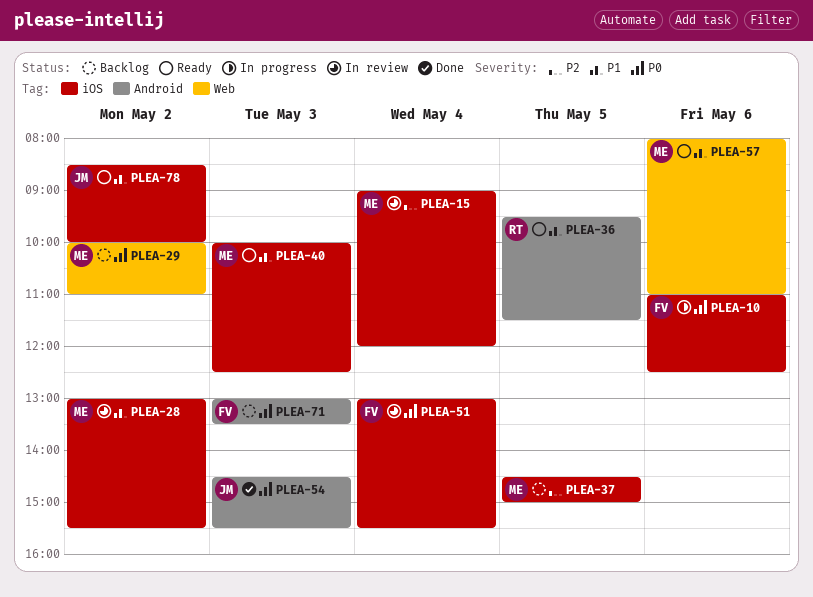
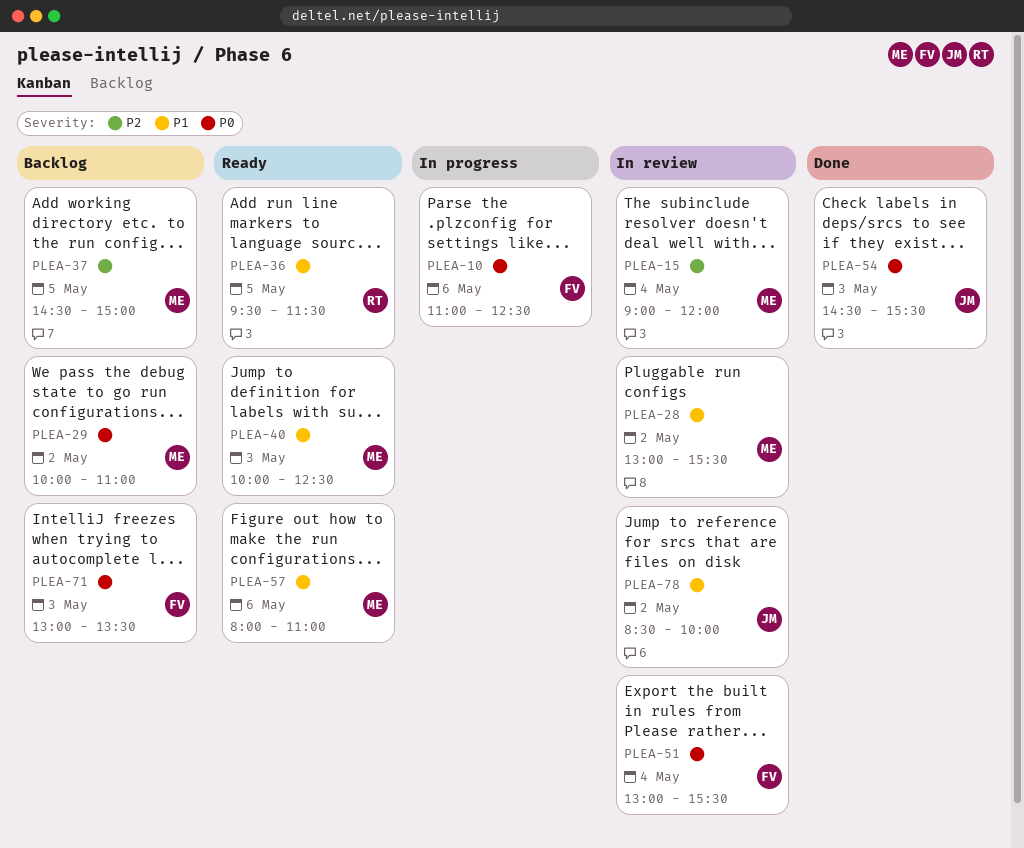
PLEA-78, status: Ready -> In review

